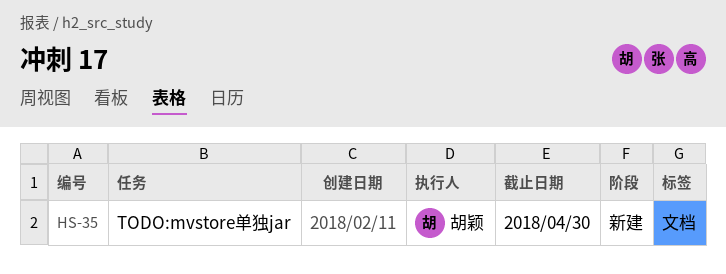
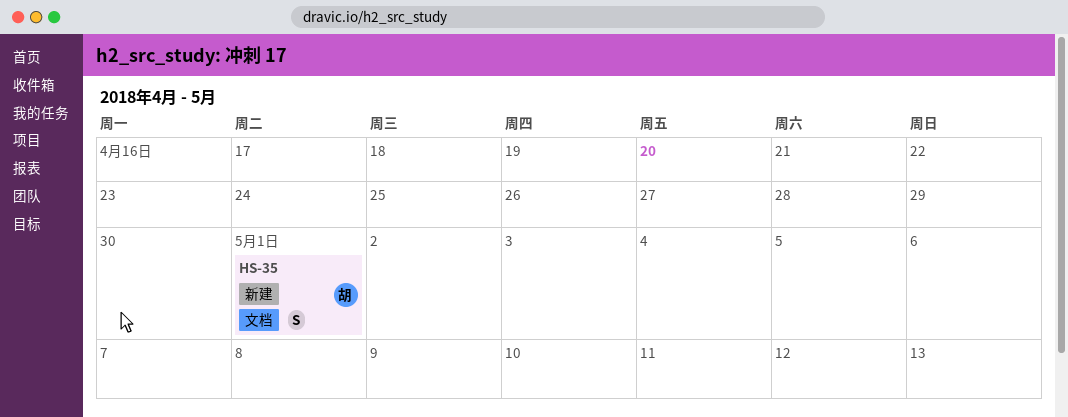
HS-35, due: Apr 30 -> May 1

